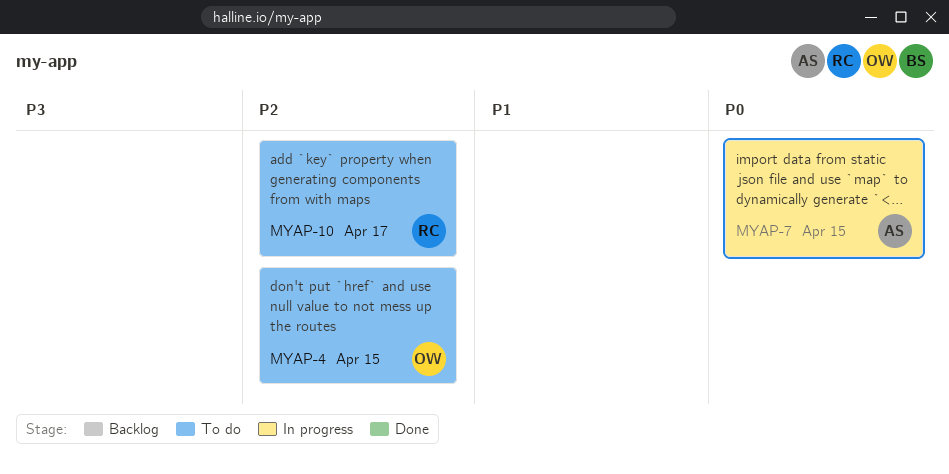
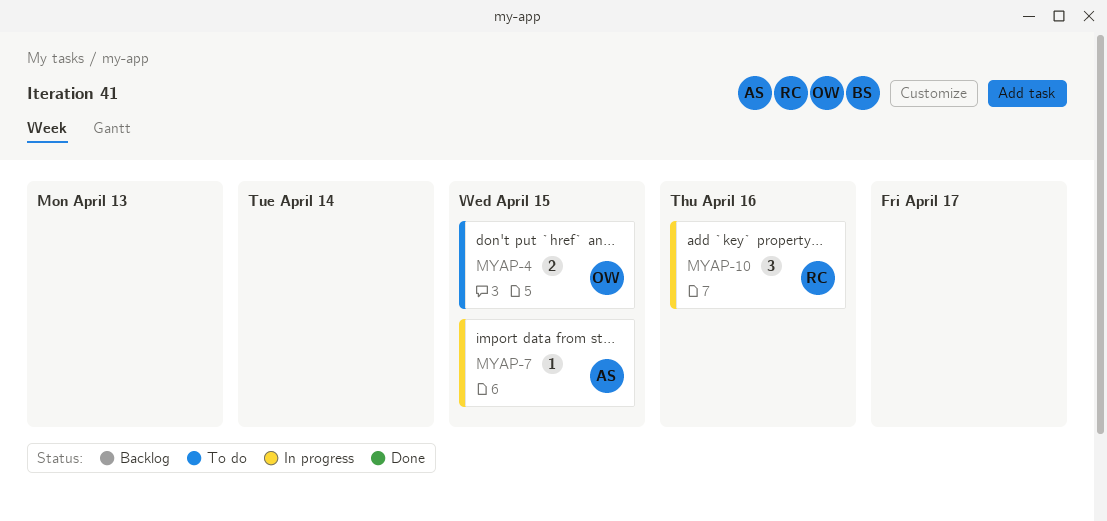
MYAP-10, status: To do -> In progress
MYAP-10, due: Apr 17 -> Apr 16

